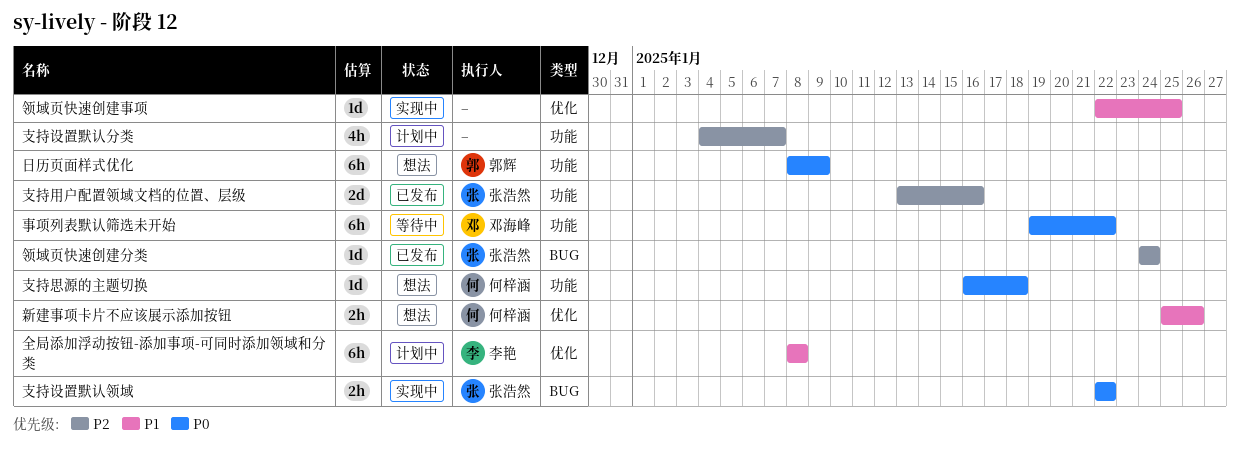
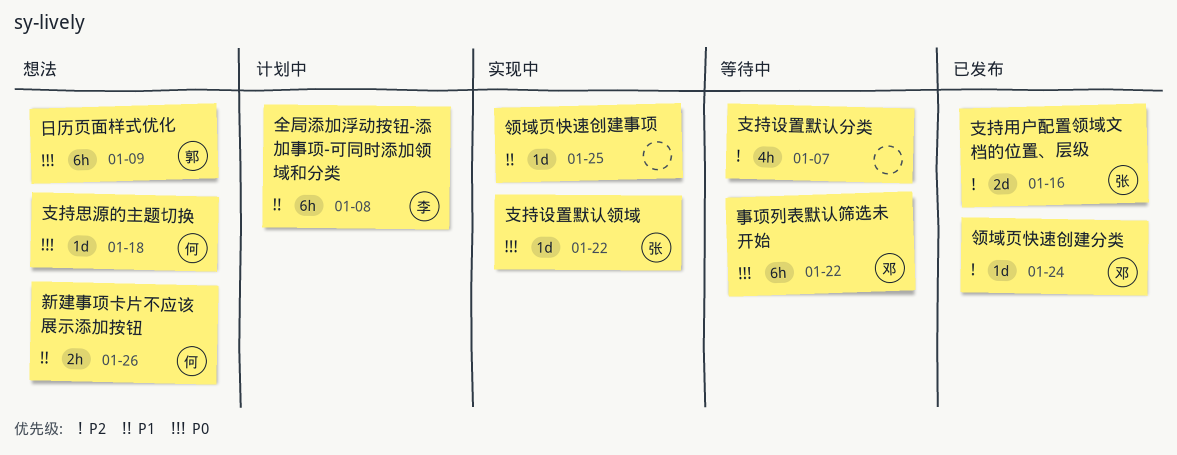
支持设置默认分类, status: 计划中 -> 等待中
支持设置默认领域, estimate: 2h -> 1d
领域页快速创建分类, owner: 张浩然 -> 邓海峰

